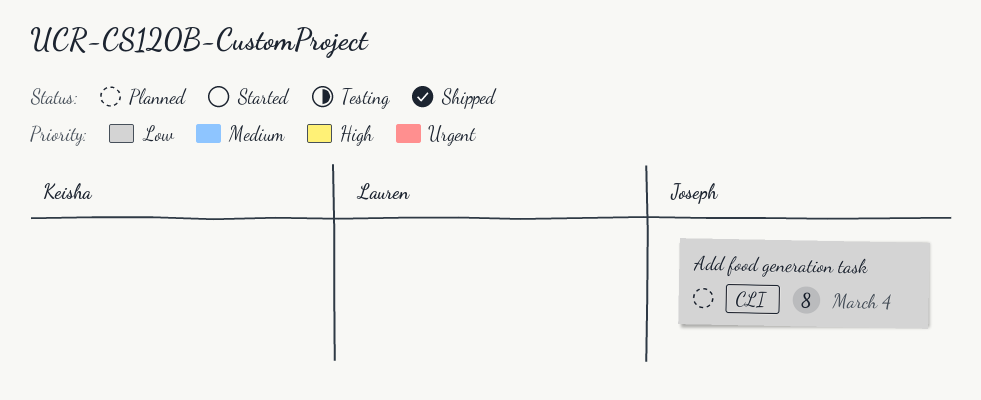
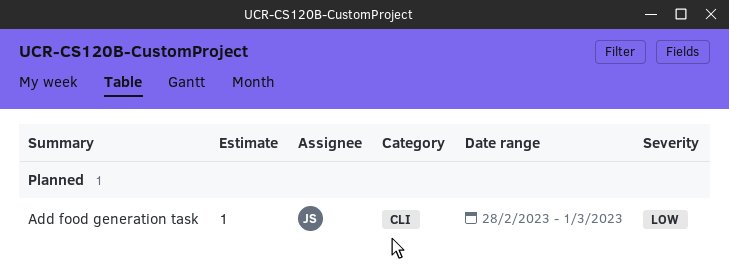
Add food generation task, estimate: 8 -> 1
Add food generation task, due: Mar 4 -> Mar 1

